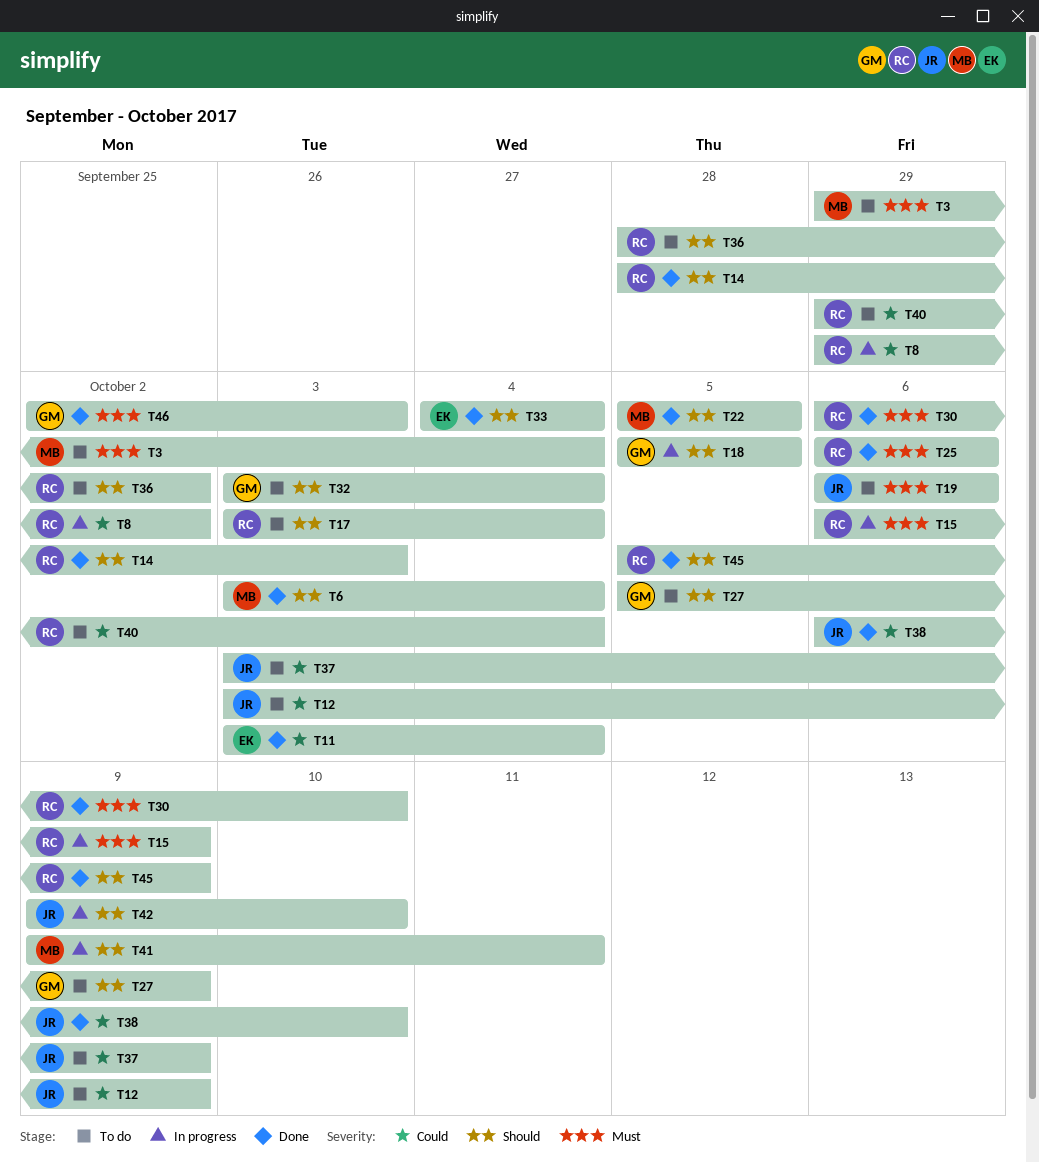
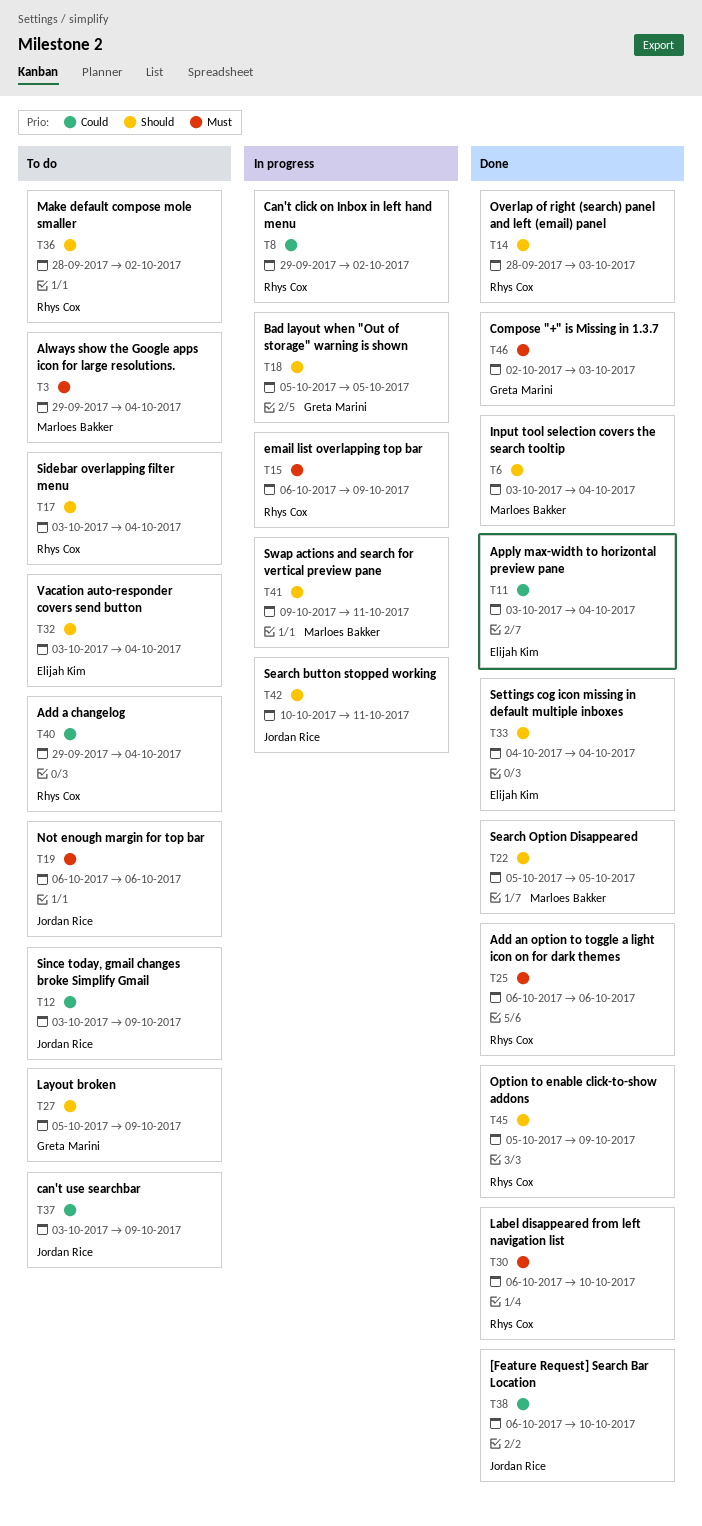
T32, owner: Greta Marini -> Elijah Kim
T42, start: Oct 9 -> Oct 10
T42, due: Oct 10 -> Oct 11

